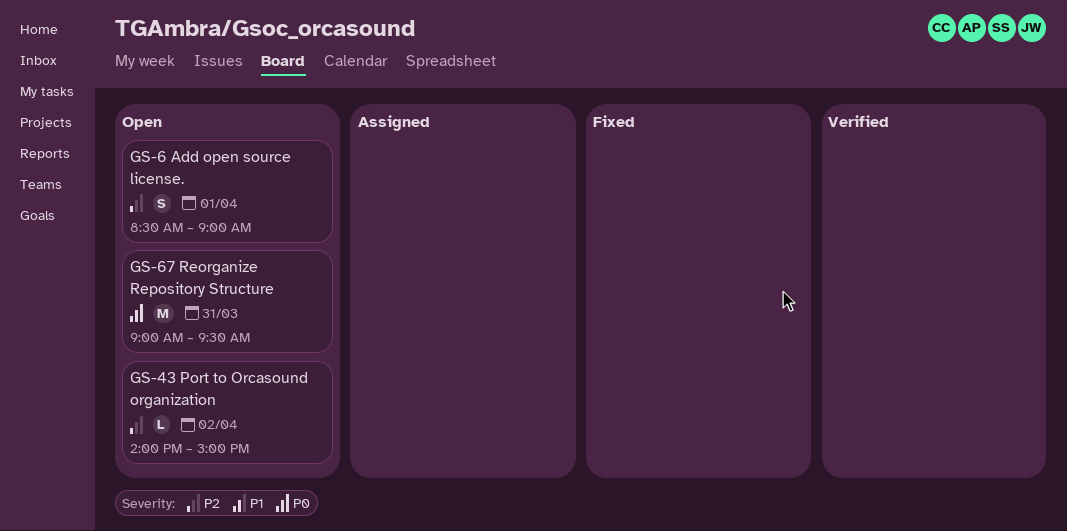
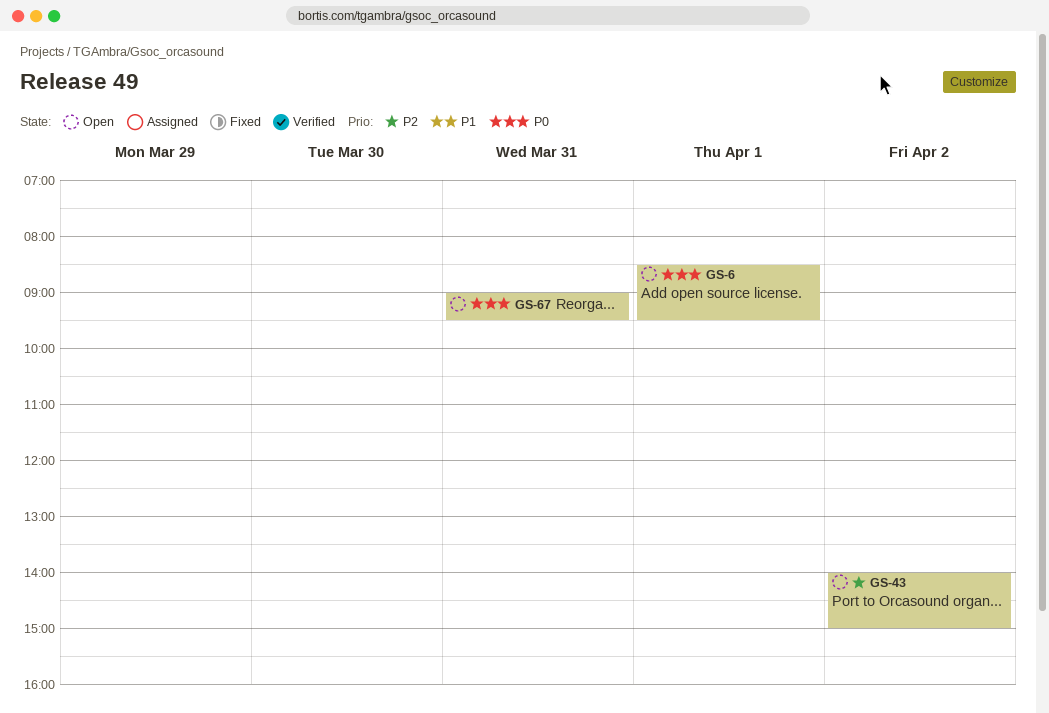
GS-6, priority: P2 -> P0
GS-6, ends: 09:00 -> 09:30

